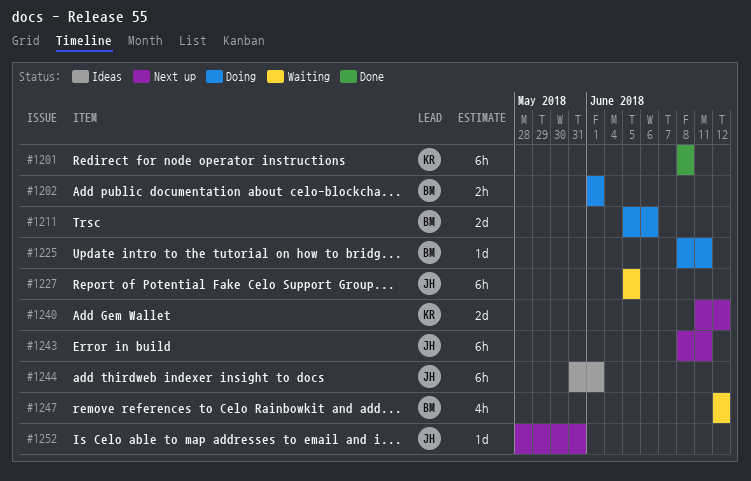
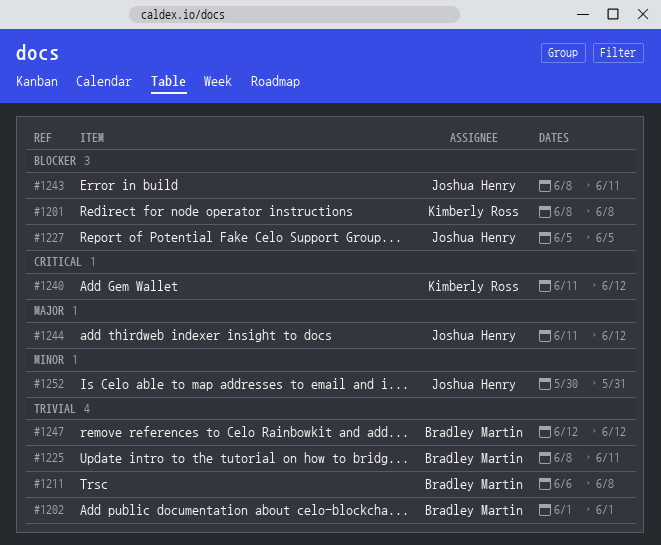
#1211, start: Jun 5 -> Jun 6
#1211, due: Jun 6 -> Jun 8
#1244, start: May 31 -> Jun 11
#1244, due: Jun 1 -> Jun 12
#1252, start: May 28 -> May 30

